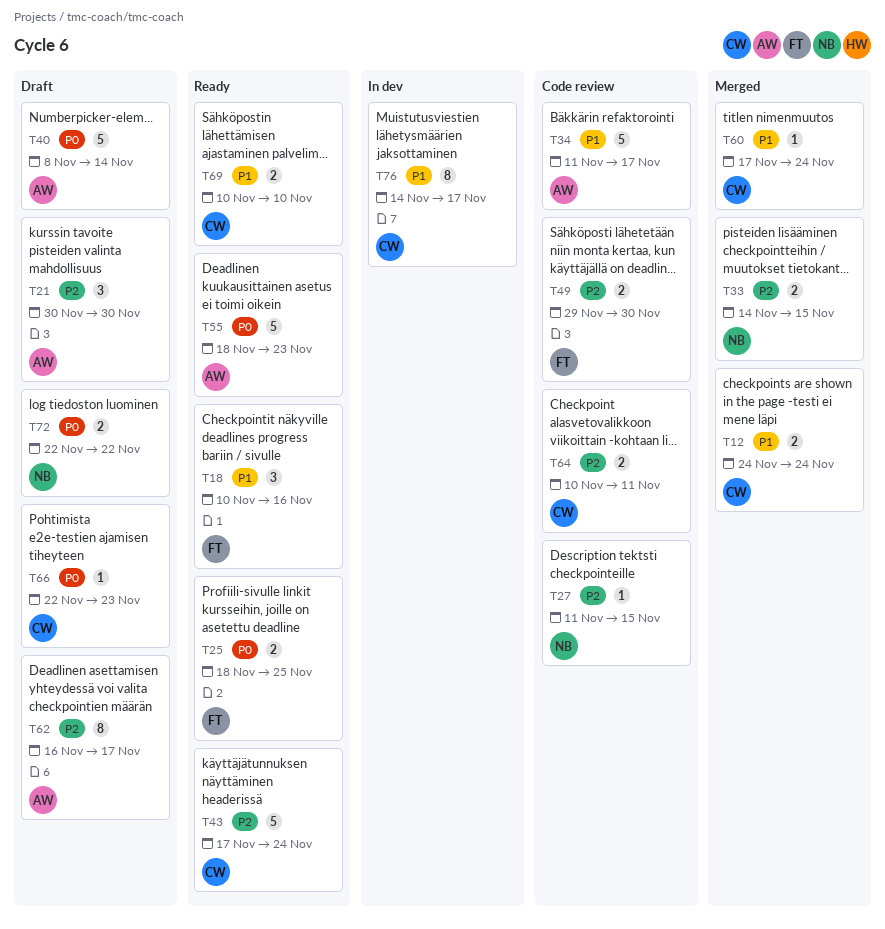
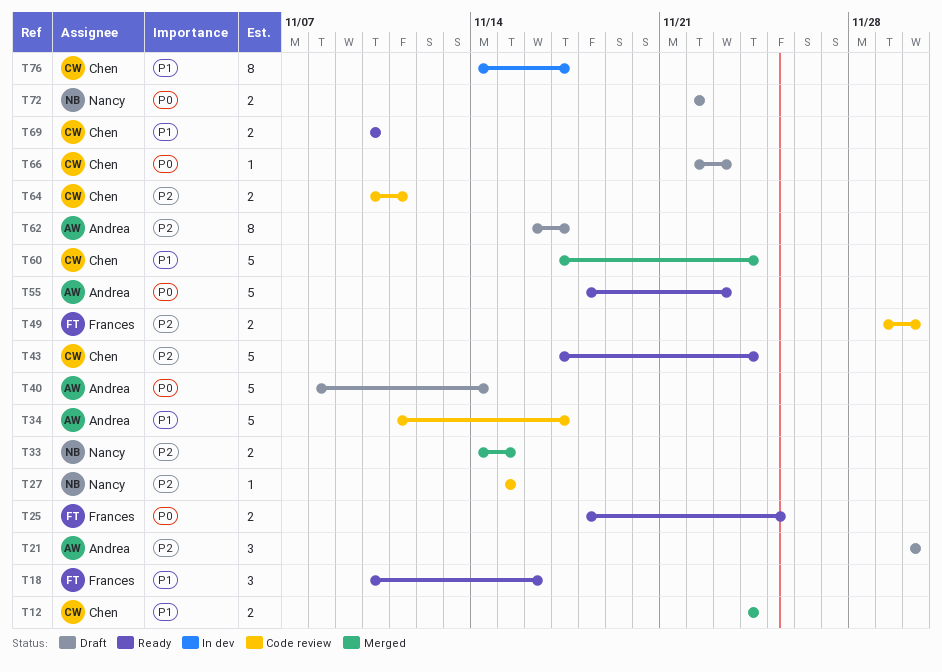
T27, start: Nov 11 -> Nov 15
T60, estimate: 1 -> 5

